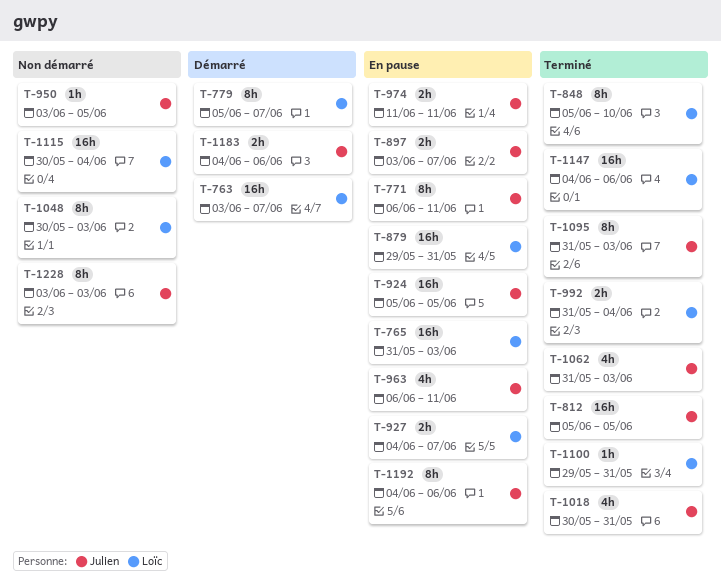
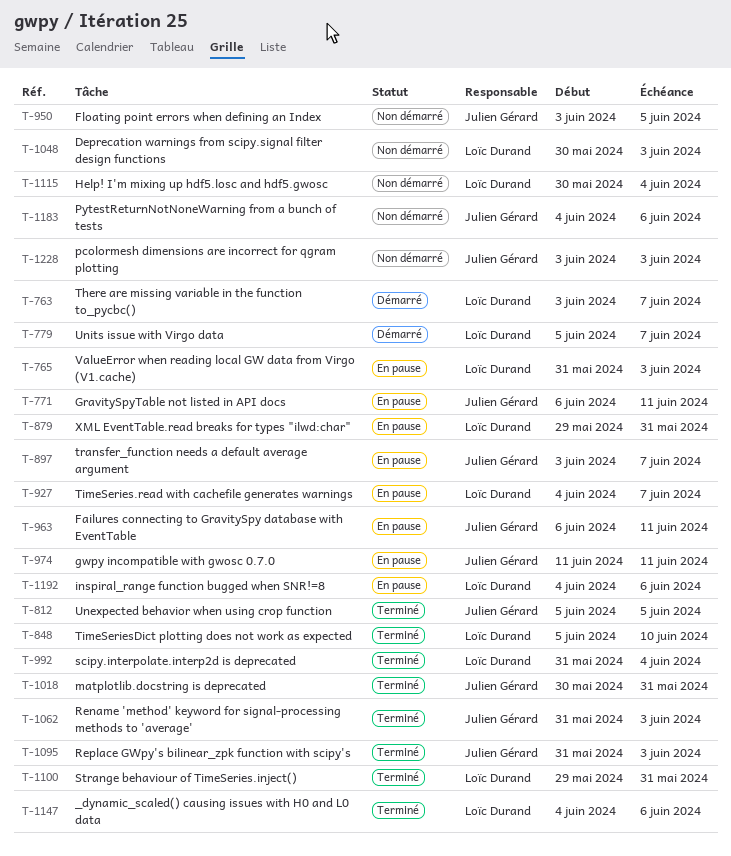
T-924: present -> none
T-1183, status: Démarré -> Non démarré
T-1192, owner: Julien Gérard -> Loïc Durand

